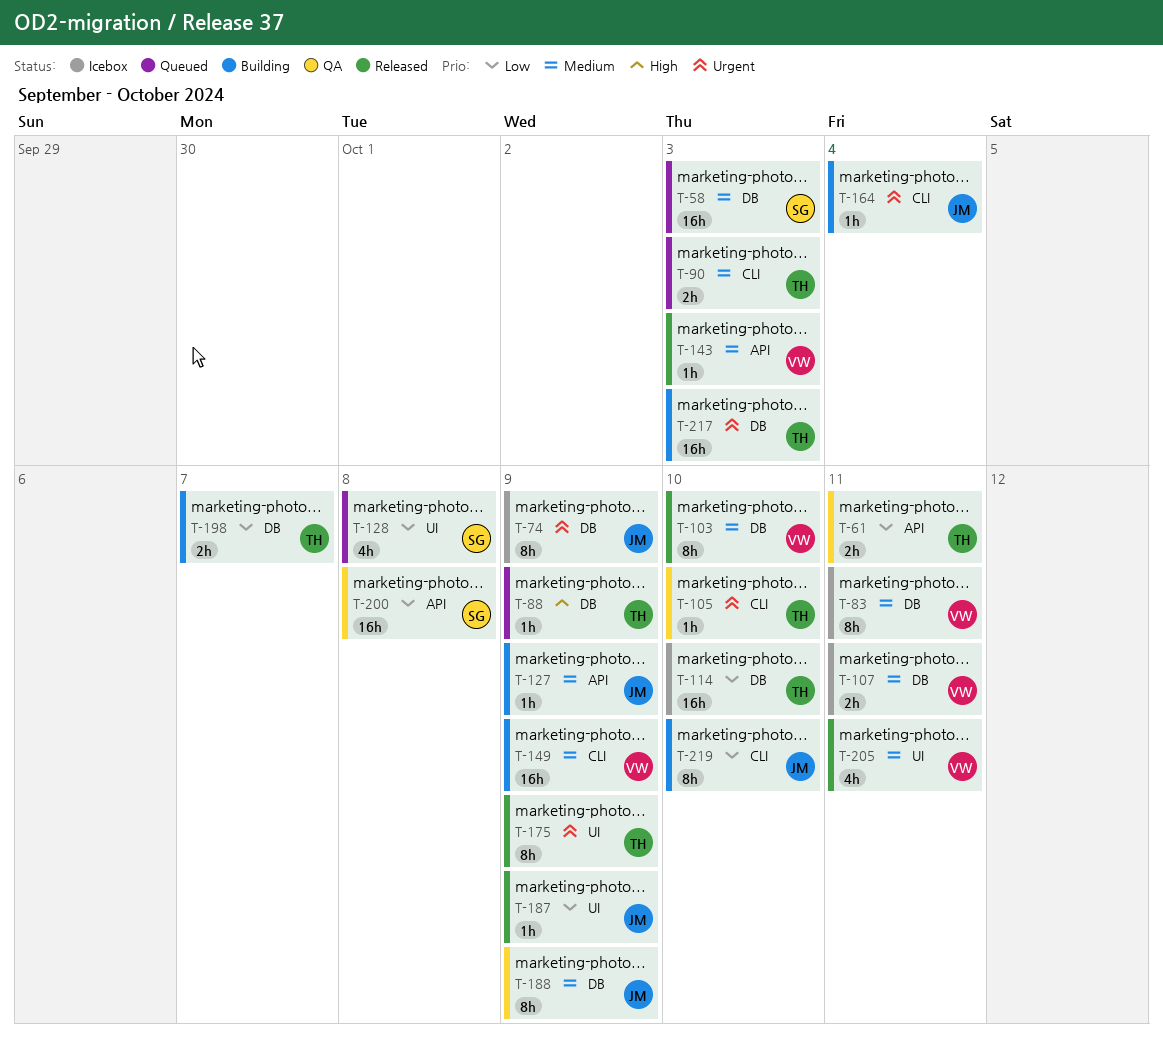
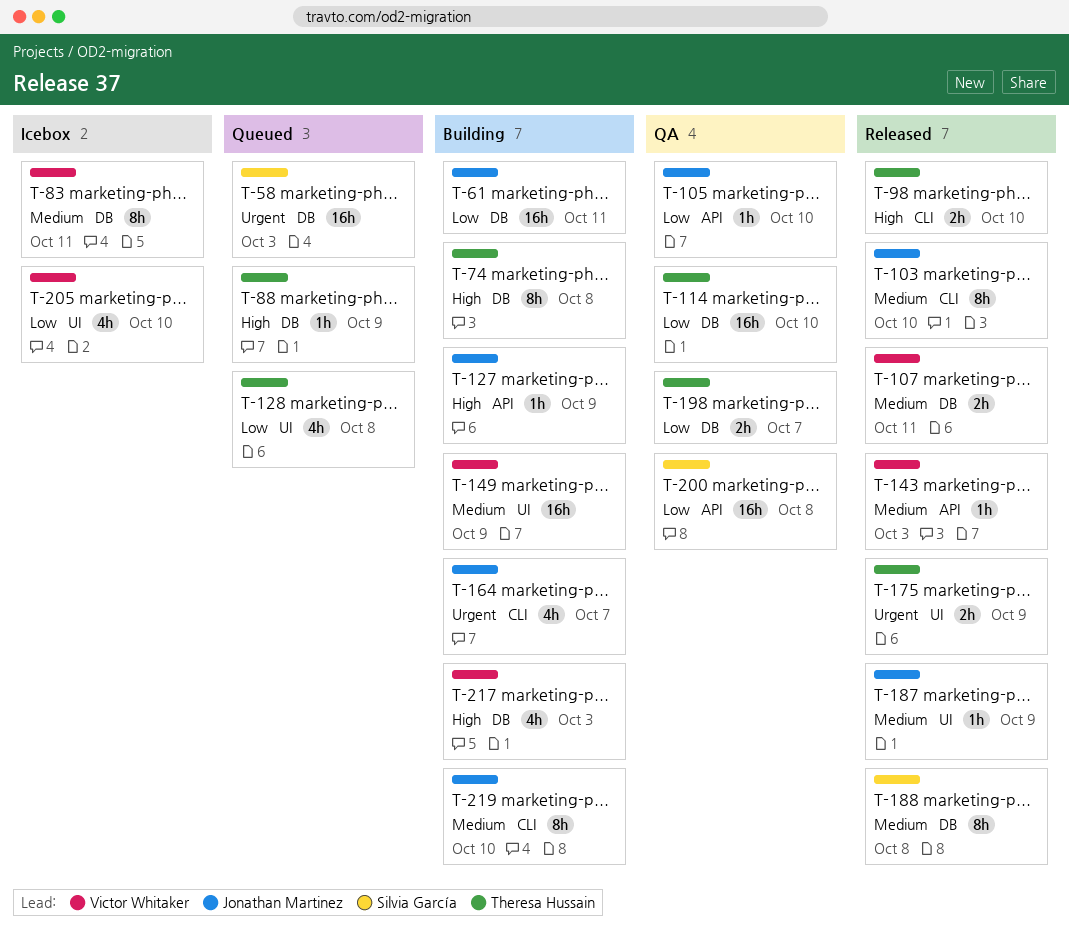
T-58, priority: Medium -> Urgent
T-61, status: QA -> Building
T-61, owner: Theresa Hussain -> Jonathan Martinez
T-61, label: API -> DB
T-61, estimate: 2h -> 16h
T-74, status: Icebox -> Building
T-74, owner: Jonathan Martinez -> Theresa Hussain
T-74, priority: Urgent -> High
T-74, due: Oct 9 -> Oct 8
T-90: present -> none
T-98: none -> present
T-103, owner: Victor Whitaker -> Jonathan Martinez
T-103, label: DB -> CLI
T-105, owner: Theresa Hussain -> Jonathan Martinez
T-105, priority: Urgent -> Low
T-105, label: CLI -> API
T-107, status: Icebox -> Released
T-114, status: Icebox -> QA
T-127, priority: Medium -> High
T-128, owner: Silvia García -> Theresa Hussain
T-149, label: CLI -> UI
T-164, estimate: 1h -> 4h
T-164, due: Oct 4 -> Oct 7
T-175, estimate: 8h -> 2h
T-187, priority: Low -> Medium
T-188, status: QA -> Released
T-188, owner: Jonathan Martinez -> Silvia García
T-188, due: Oct 9 -> Oct 8
T-198, status: Building -> QA
T-205, status: Released -> Icebox
T-205, priority: Medium -> Low
T-205, due: Oct 11 -> Oct 10
T-217, owner: Theresa Hussain -> Victor Whitaker
T-217, priority: Urgent -> High
T-217, estimate: 16h -> 4h
T-219, priority: Low -> Medium

